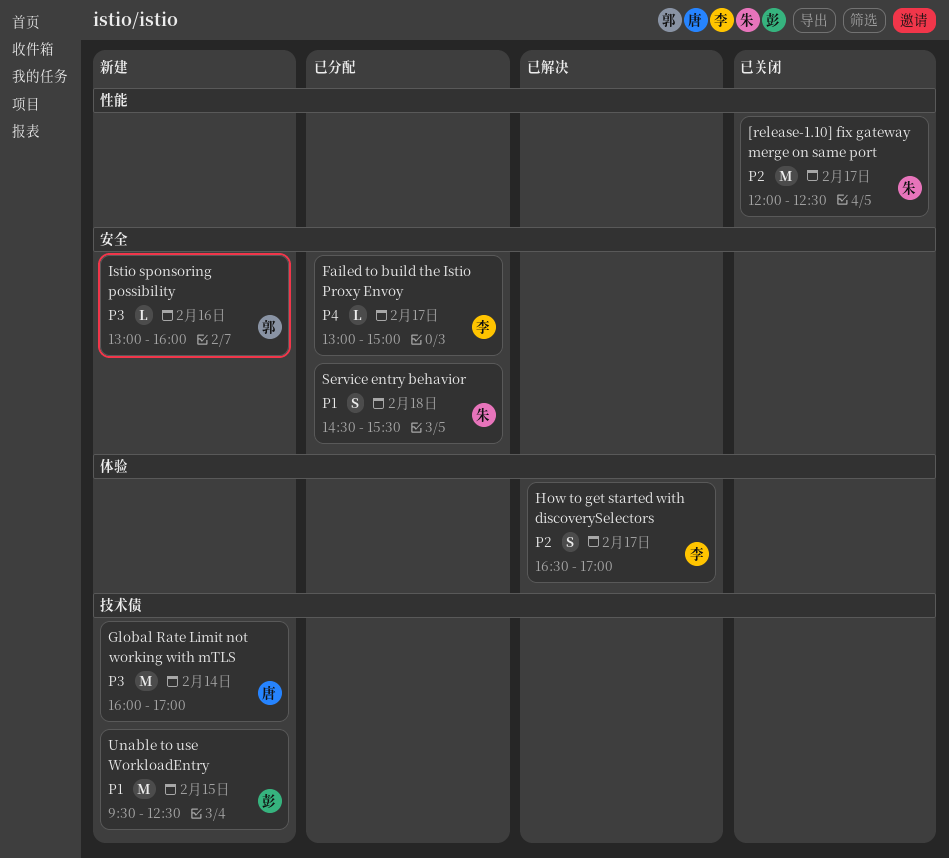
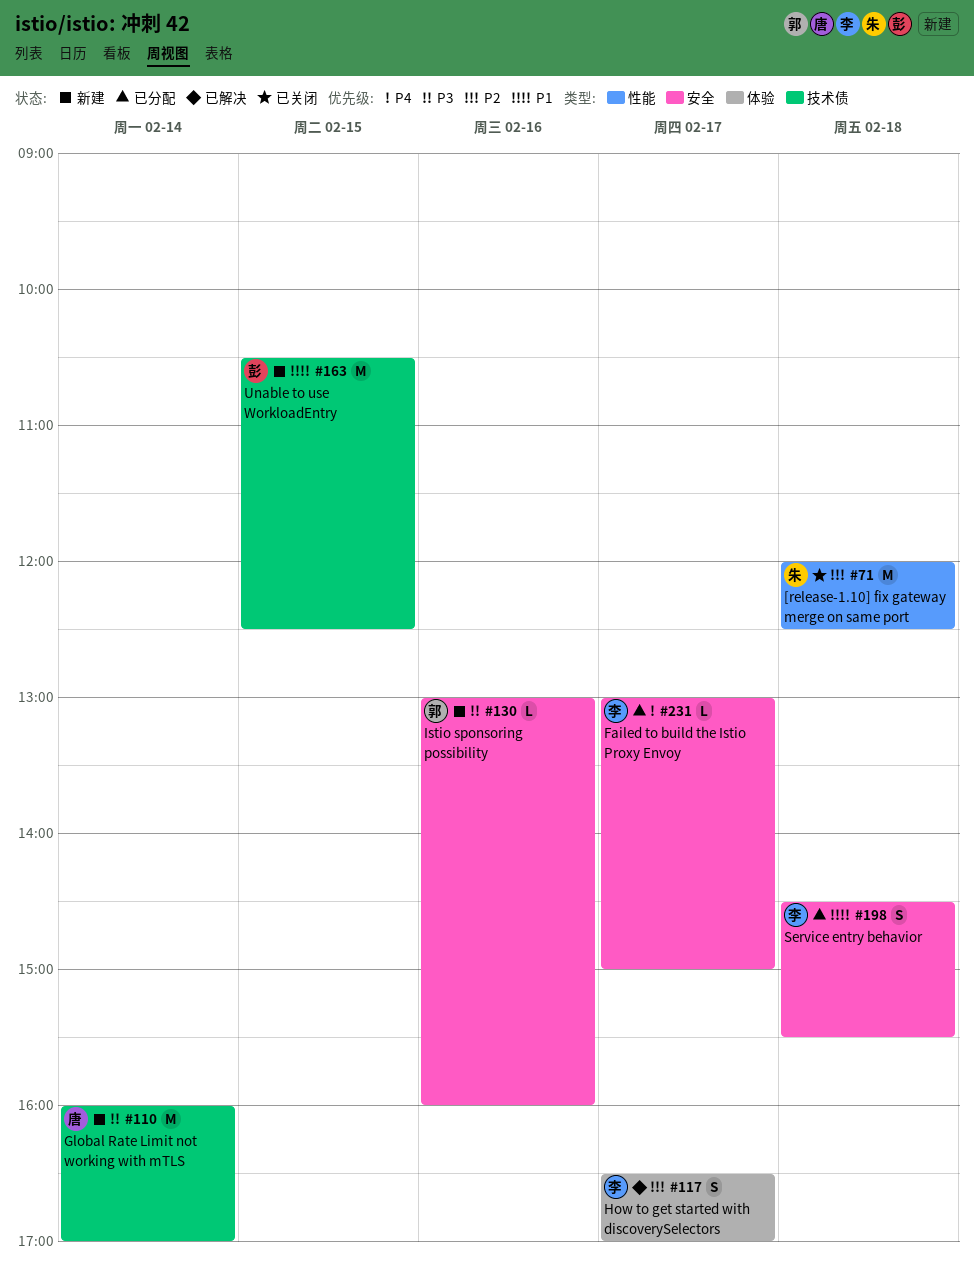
[release-1.10] fix gateway merge on same port, day: Feb 17 -> Feb 18
Service entry behavior, owner: 朱 -> 李
Unable to use WorkloadEntry, begins: 09:30 -> 10:30

